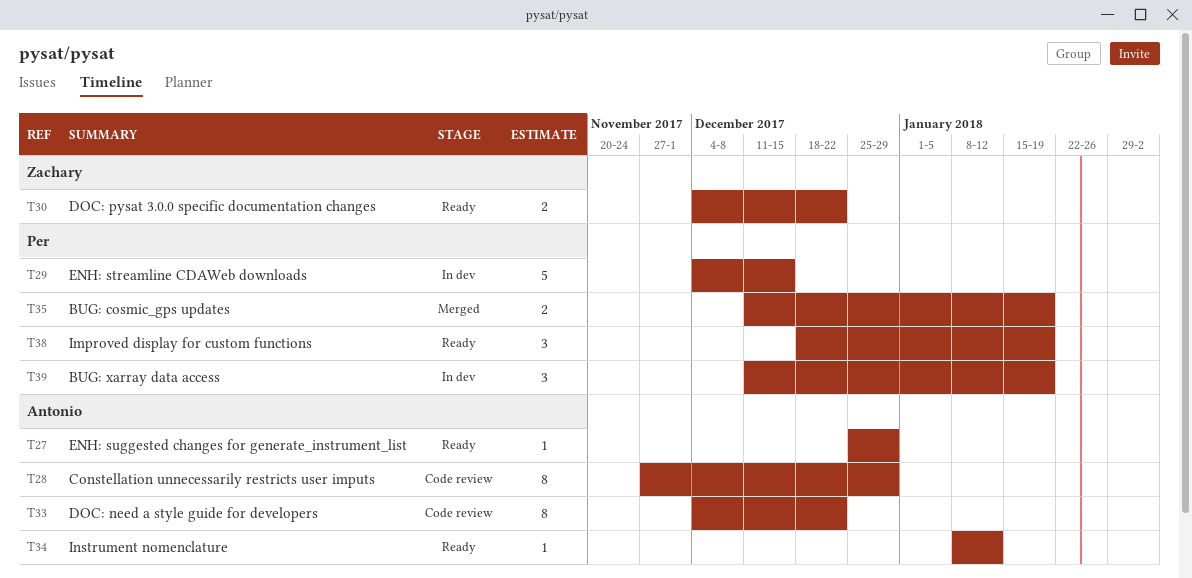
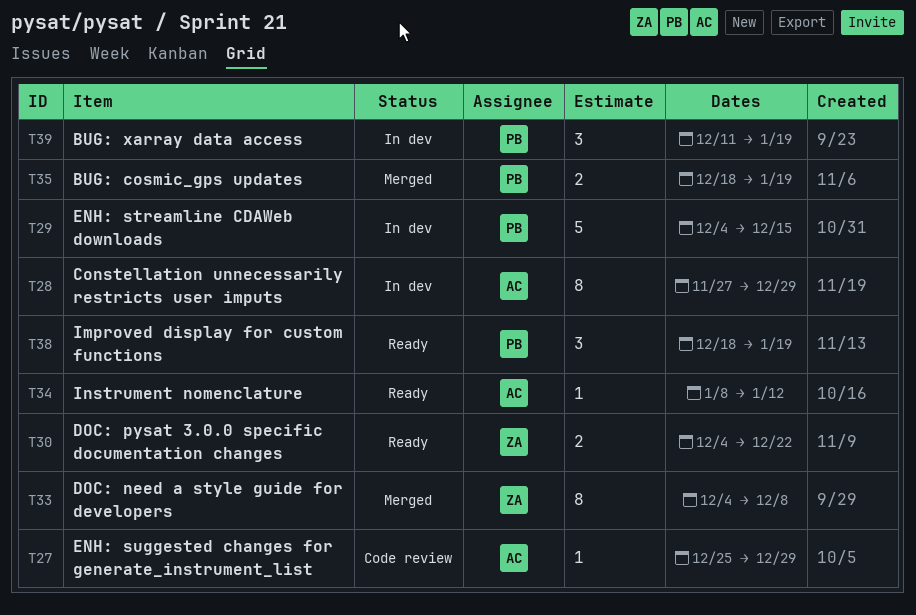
T27, status: Ready -> Code review
T28, status: Code review -> In dev
T33, status: Code review -> Merged
T33, owner: Antonio -> Zachary
T33, due: Dec 22 -> Dec 8
T35, start: Dec 11 -> Dec 18

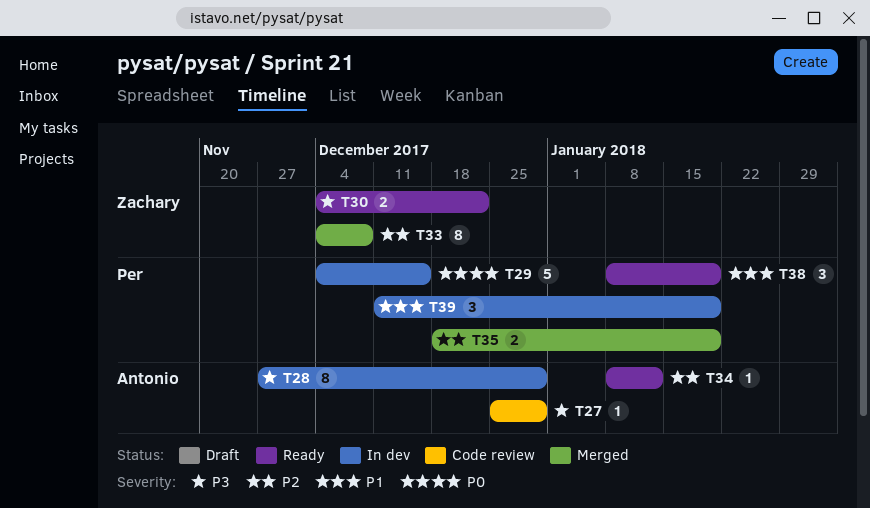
T38, start: Dec 18 -> Jan 8

